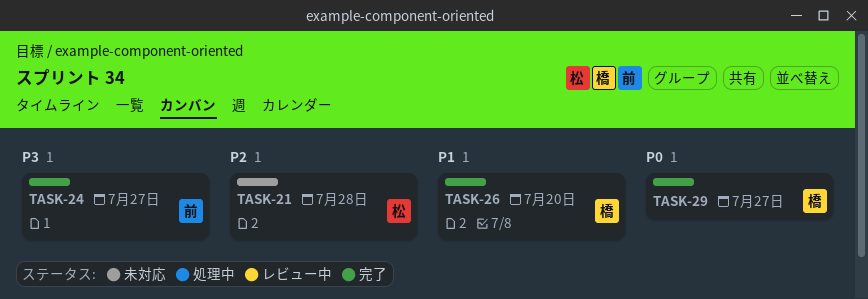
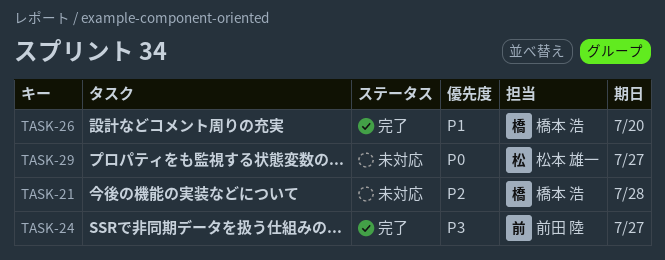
TASK-21, owner: 松本 雄一 -> 橋本 浩
TASK-29, status: 完了 -> 未対応
TASK-29, owner: 橋本 浩 -> 松本 雄一

